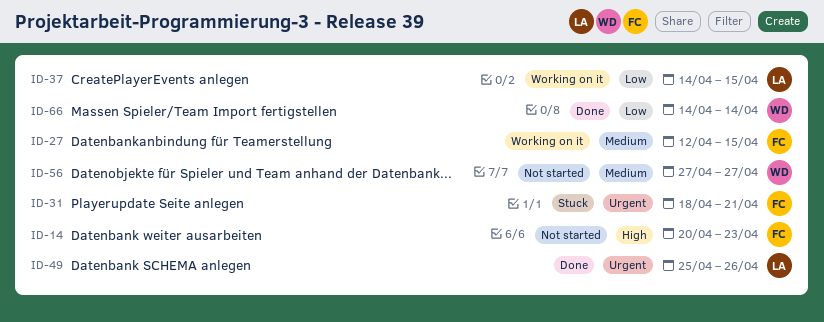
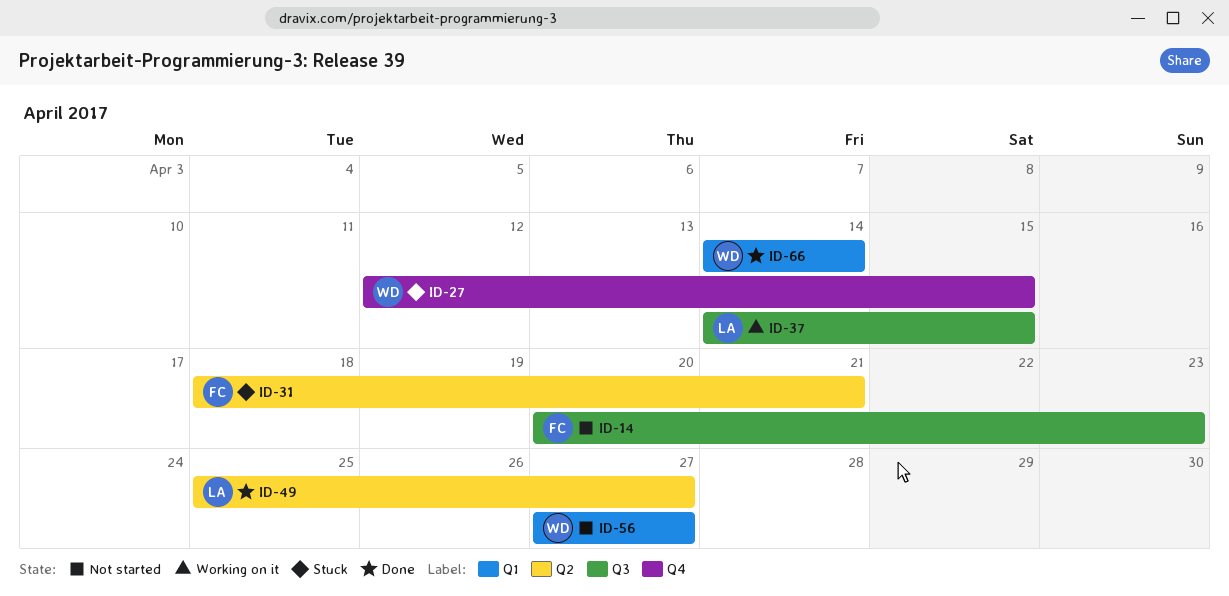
ID-27, status: Working on it -> Stuck
ID-27, owner: FC -> WD
ID-49, due: Apr 26 -> Apr 27

